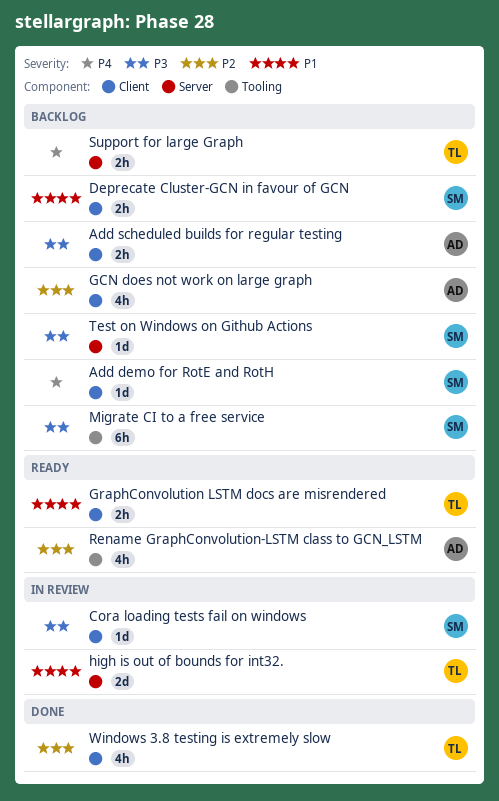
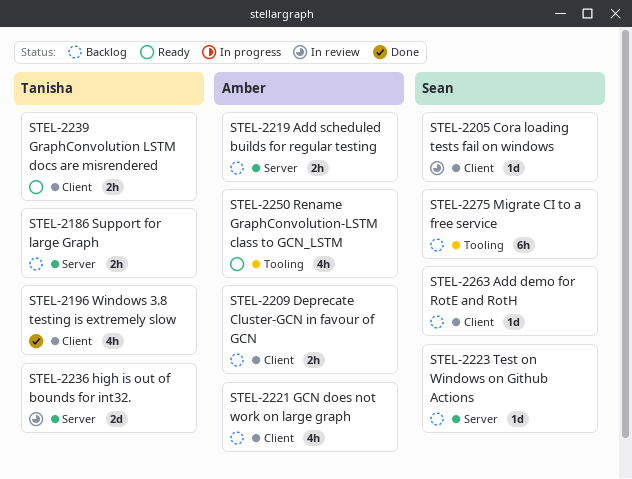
Add scheduled builds for regular testing, label: Client -> Server
Deprecate Cluster-GCN in favour of GCN, owner: Sean -> Amber

